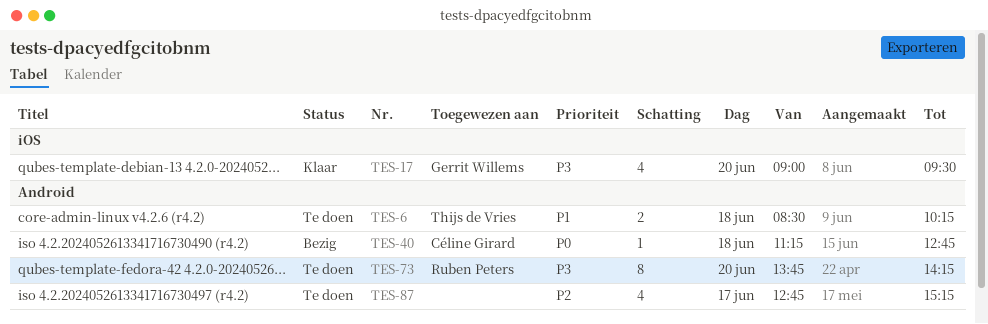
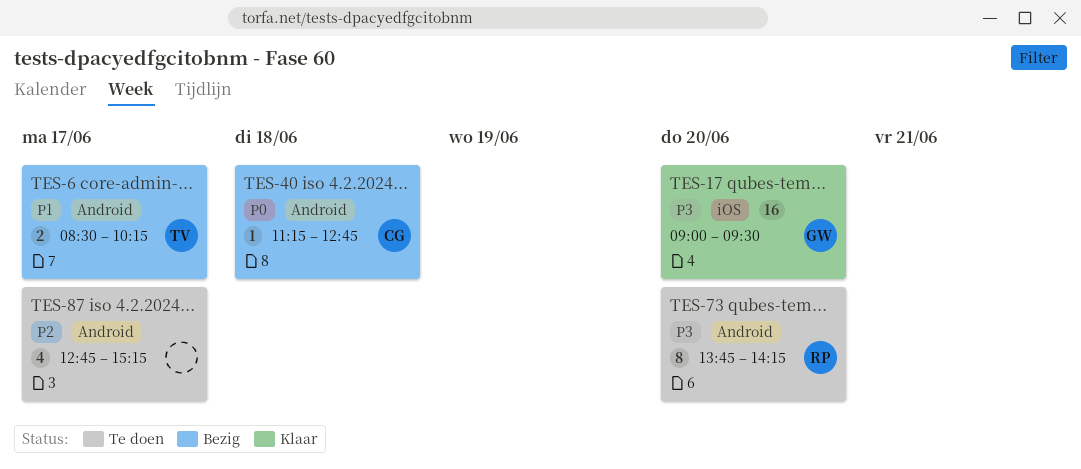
TES-6, status: Te doen -> Bezig
TES-6, day: Jun 18 -> Jun 17
TES-17, estimate: 4 -> 16

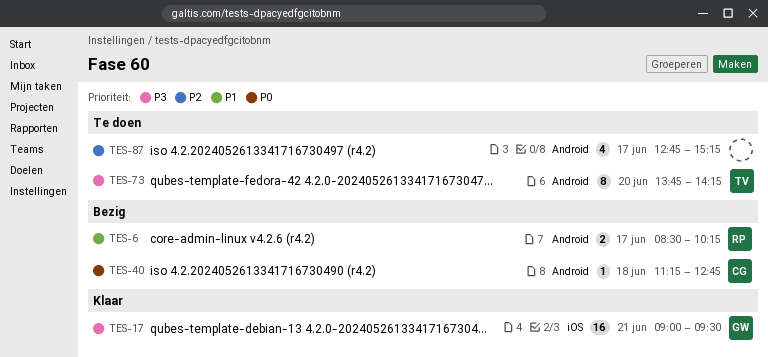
TES-6, owner: TV -> RP
TES-17, day: Jun 20 -> Jun 21
TES-73, owner: RP -> TV

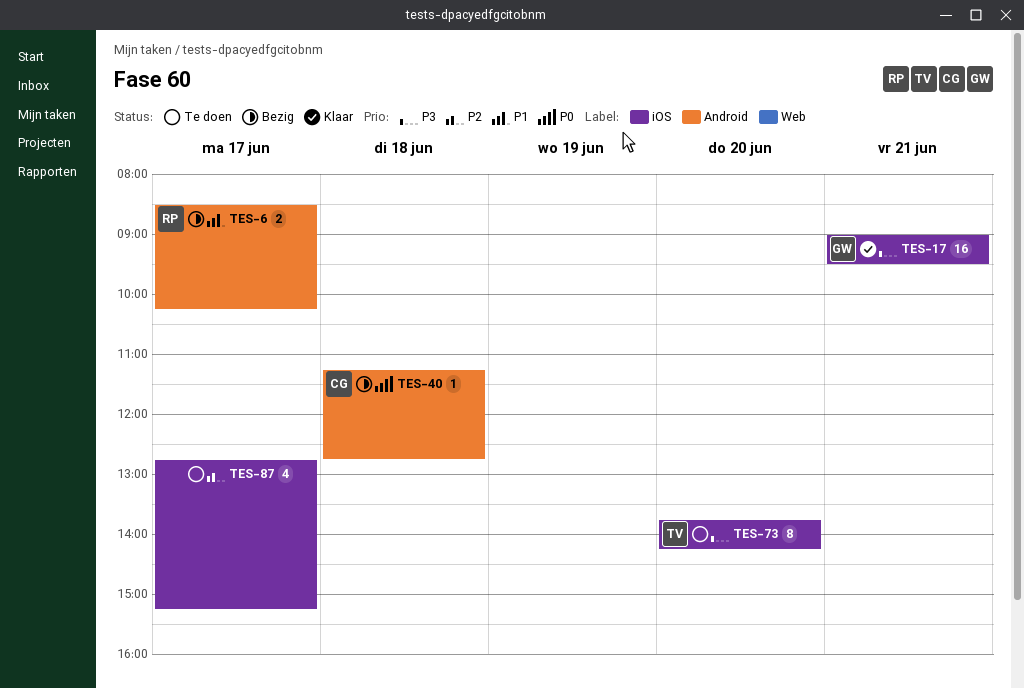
TES-73, label: Android -> iOS
TES-87, label: Android -> iOS

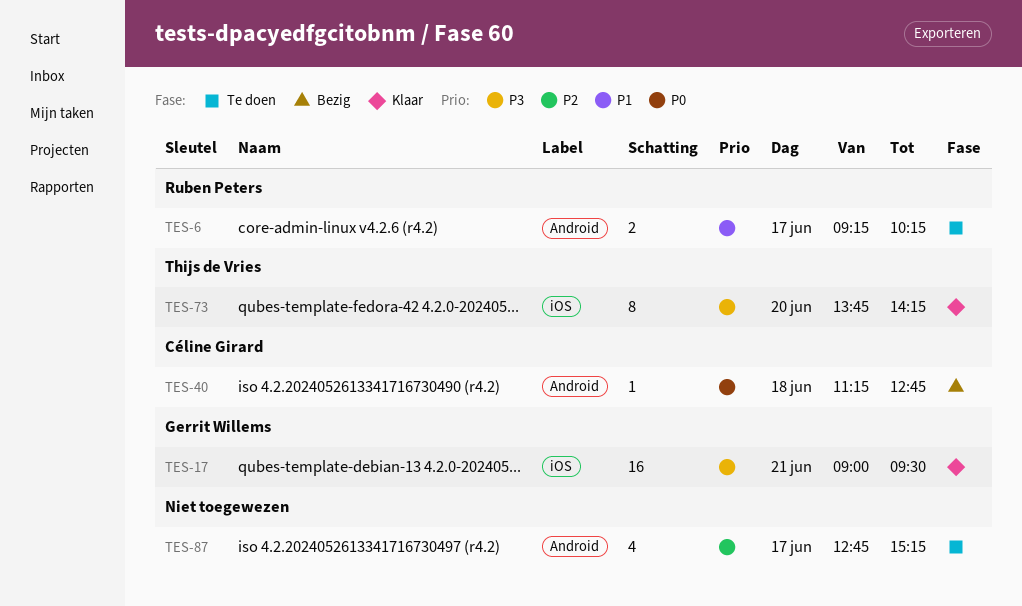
TES-6, status: Bezig -> Te doen
TES-6, begins: 08:30 -> 09:15
TES-73, status: Te doen -> Klaar
TES-87, label: iOS -> Android

